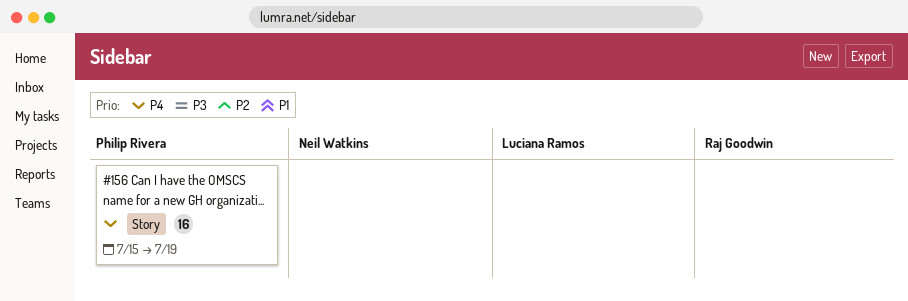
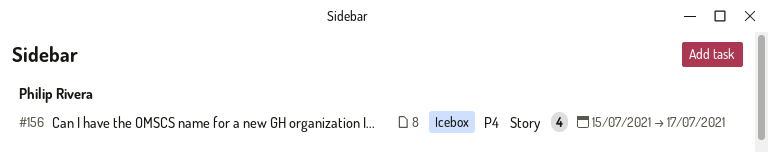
#156, estimate: 16 -> 4
#156, due: Jul 19 -> Jul 17

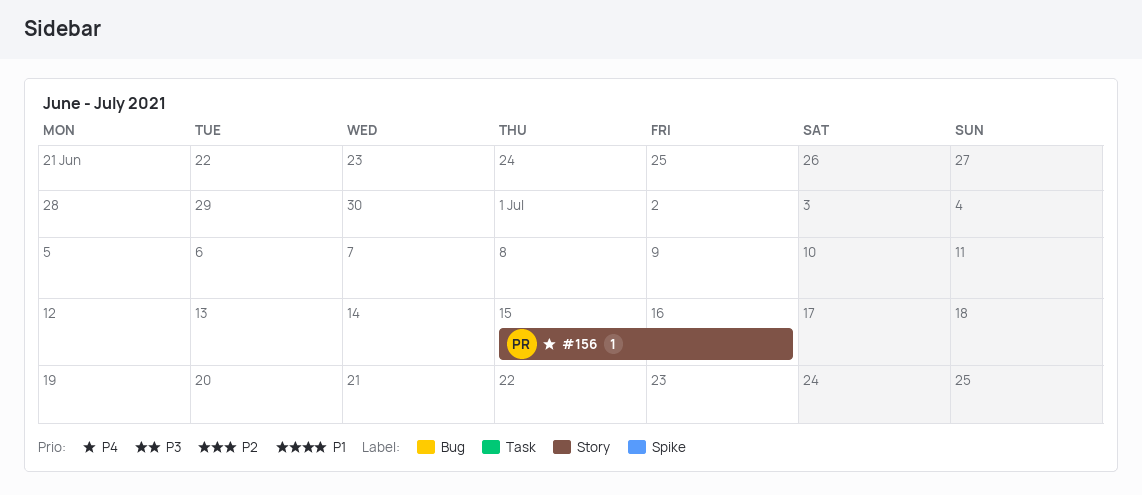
#156, estimate: 4 -> 1
#156, due: Jul 17 -> Jul 16

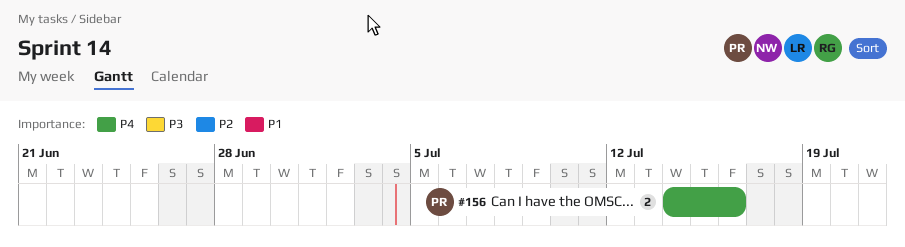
#156, estimate: 1 -> 2
#156, start: Jul 15 -> Jul 14

